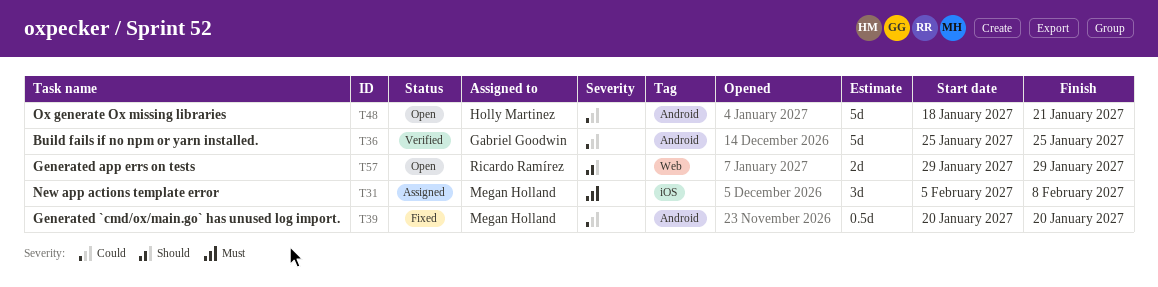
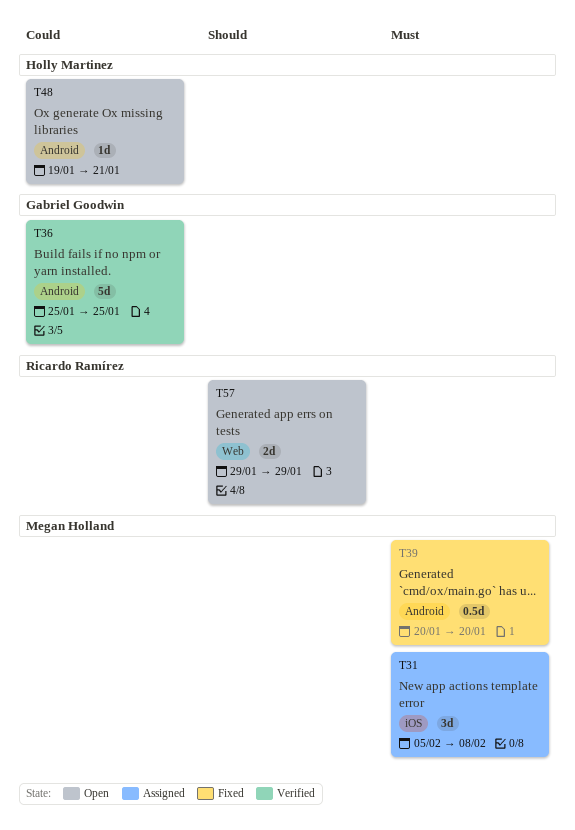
T39, priority: Could -> Must
T48, estimate: 5d -> 1d
T48, start: Jan 18 -> Jan 19

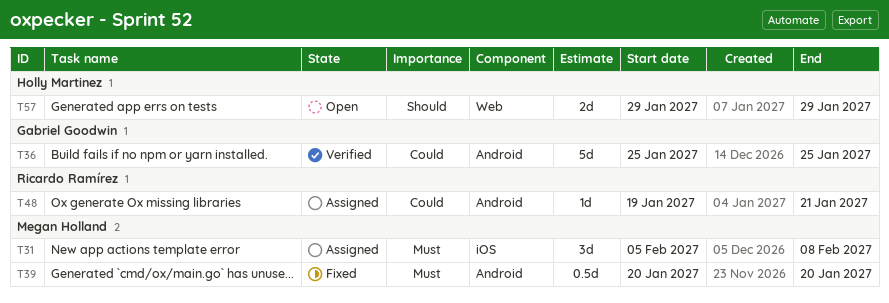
T48, status: Open -> Assigned
T48, owner: Holly Martinez -> Ricardo Ramírez
T57, owner: Ricardo Ramírez -> Holly Martinez

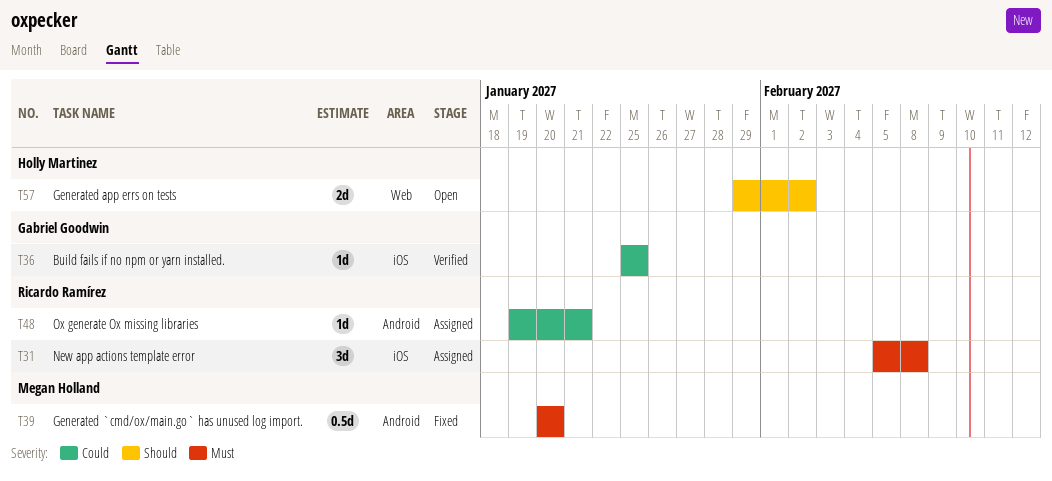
T31, owner: Megan Holland -> Ricardo Ramírez
T36, label: Android -> iOS
T36, estimate: 5d -> 1d
T57, due: Jan 29 -> Feb 2

